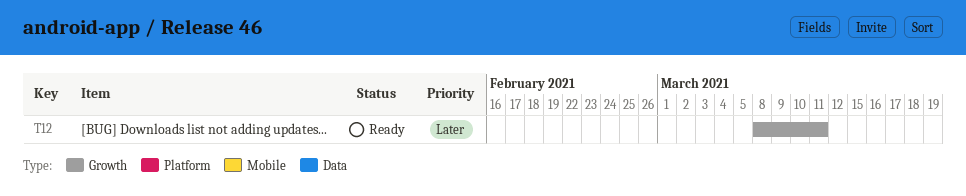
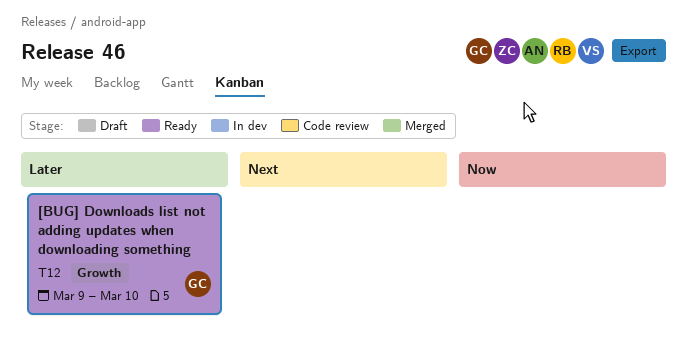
T12, start: Mar 8 -> Mar 9
T12, due: Mar 11 -> Mar 10

